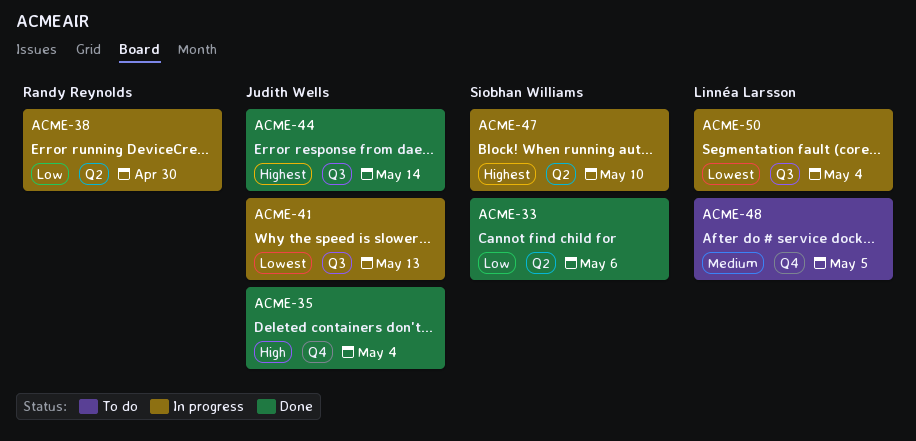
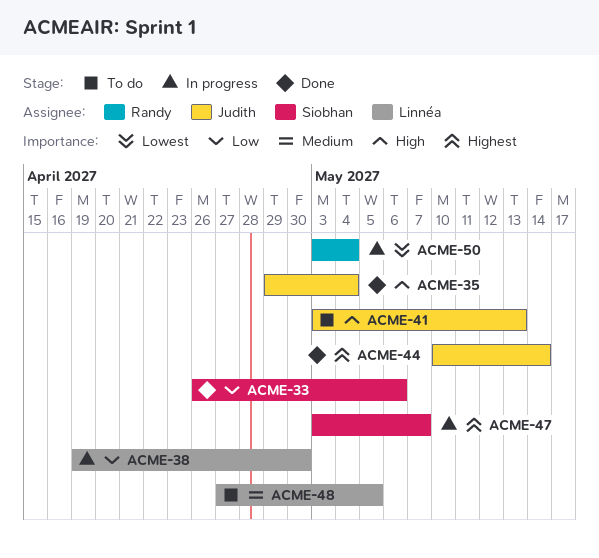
ACME-38, owner: Randy Reynolds -> Linnéa Larsson
ACME-41, status: In progress -> To do
ACME-41, priority: Lowest -> High
ACME-47, due: May 10 -> May 7
ACME-50, owner: Linnéa Larsson -> Randy Reynolds

